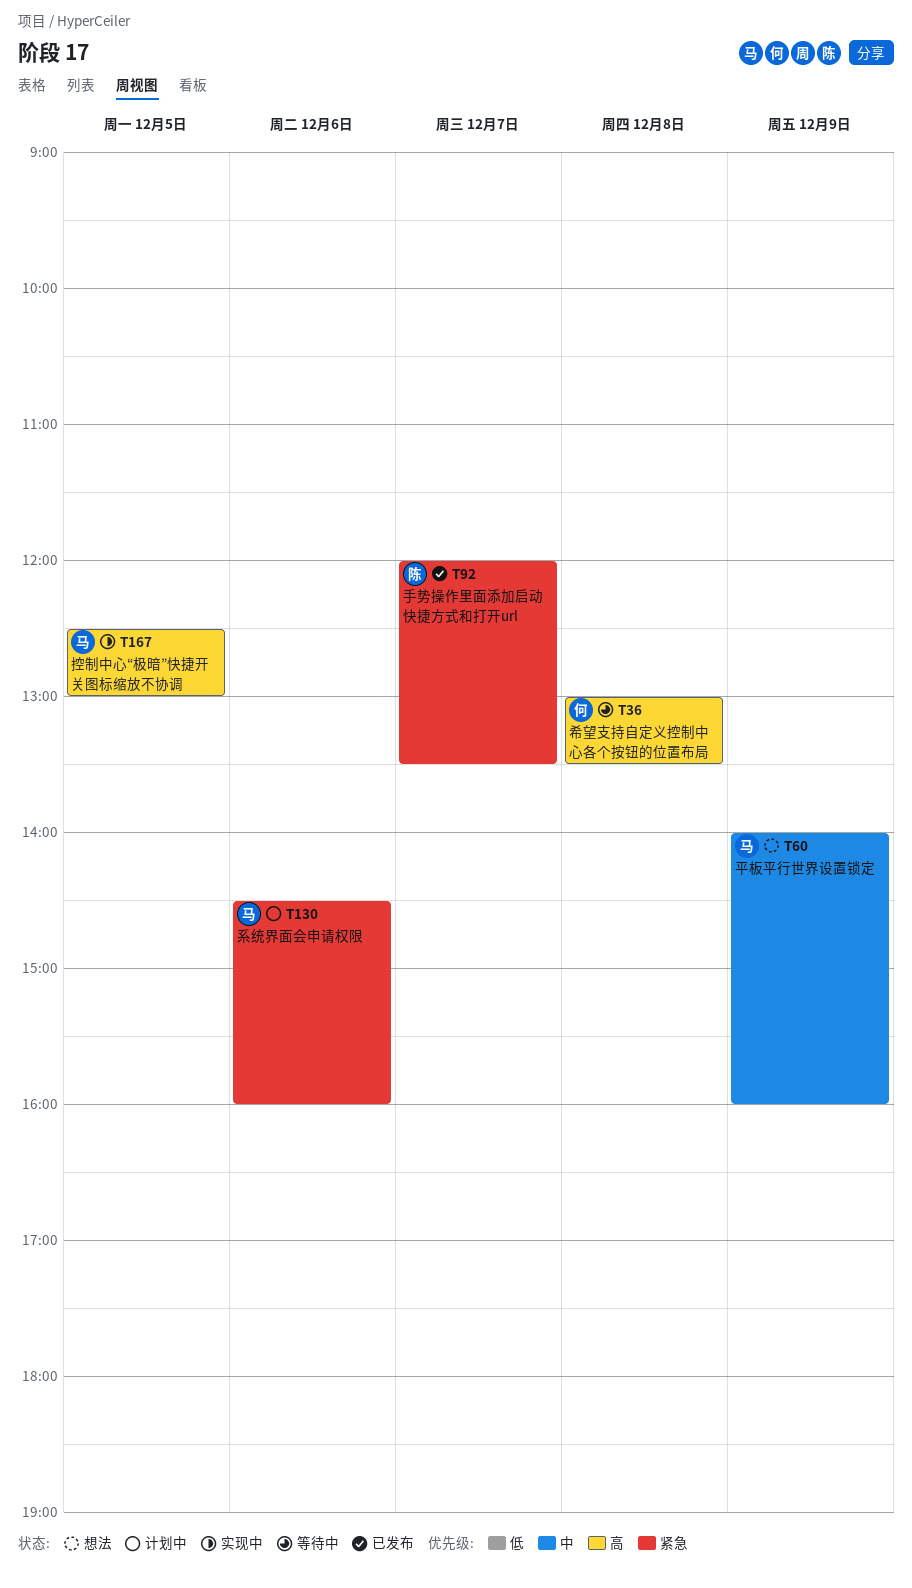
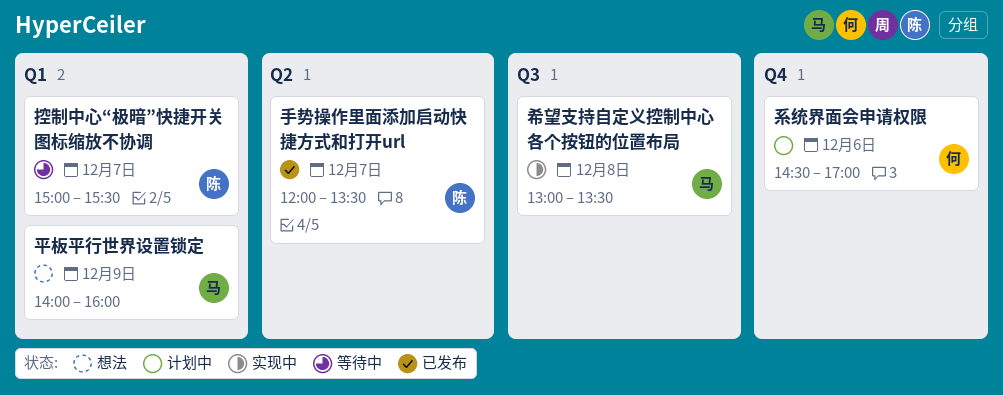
希望支持自定义控制中心各个按钮的位置布局, status: 等待中 -> 实现中
希望支持自定义控制中心各个按钮的位置布局, owner: 何 -> 马
控制中心“极暗”快捷开关图标缩放不协调, status: 实现中 -> 等待中
控制中心“极暗”快捷开关图标缩放不协调, owner: 马 -> 陈
控制中心“极暗”快捷开关图标缩放不协调, day: Dec 5 -> Dec 7
控制中心“极暗”快捷开关图标缩放不协调, begins: 12:30 -> 15:00
控制中心“极暗”快捷开关图标缩放不协调, ends: 13:00 -> 15:30
系统界面会申请权限, owner: 马 -> 何
系统界面会申请权限, ends: 16:00 -> 17:00

